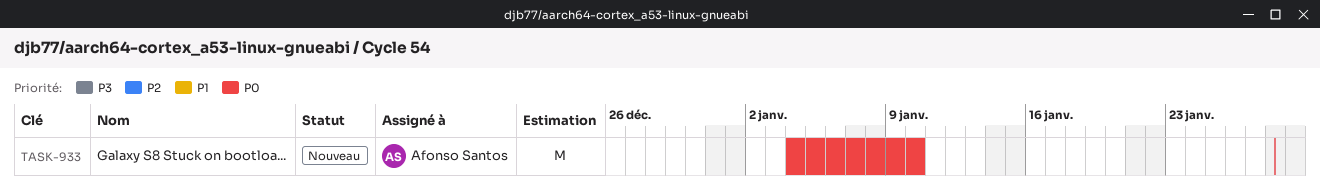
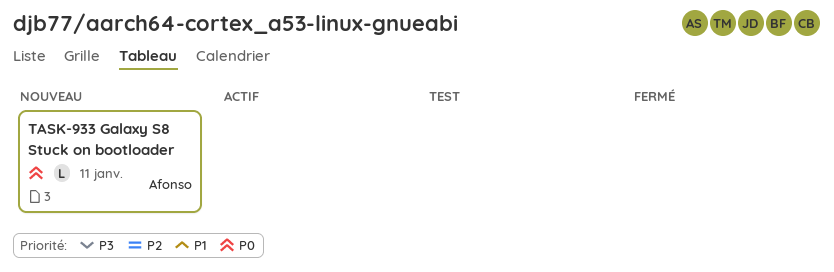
TASK-933, estimate: M -> L
TASK-933, due: Jan 10 -> Jan 11

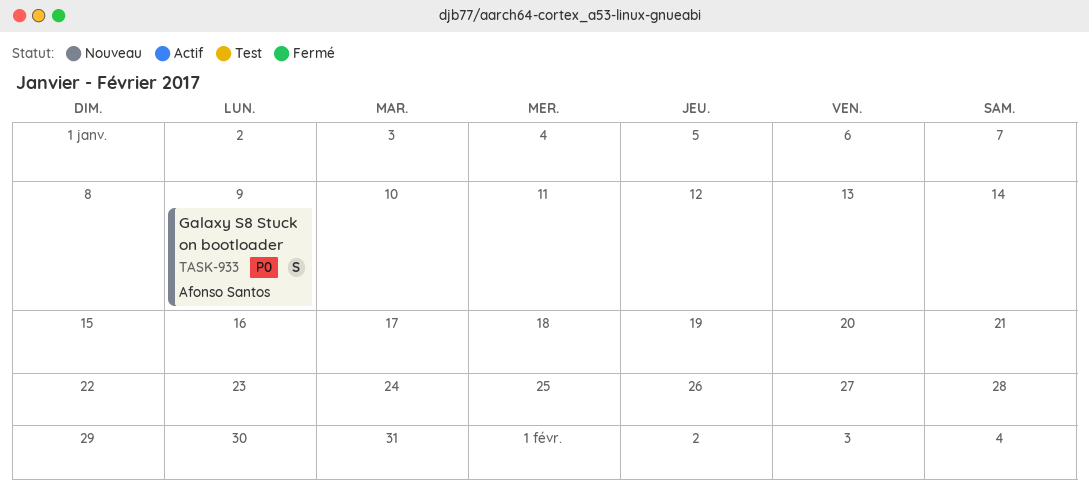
TASK-933, estimate: L -> S
TASK-933, due: Jan 11 -> Jan 9

